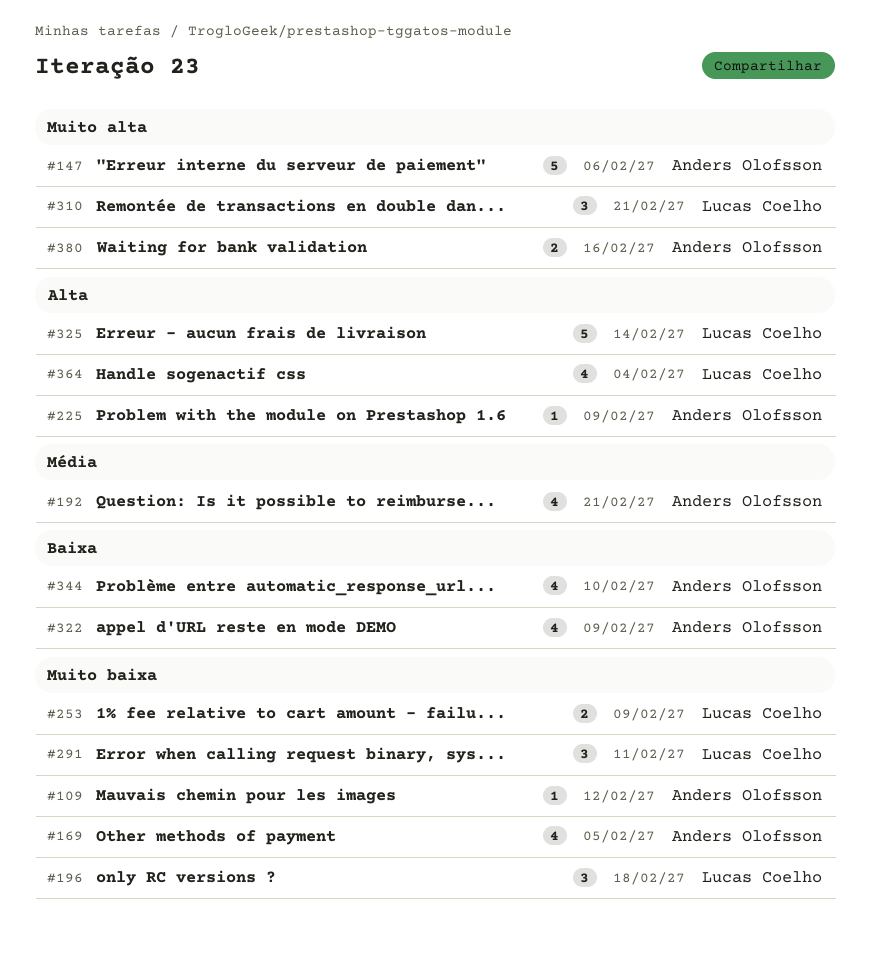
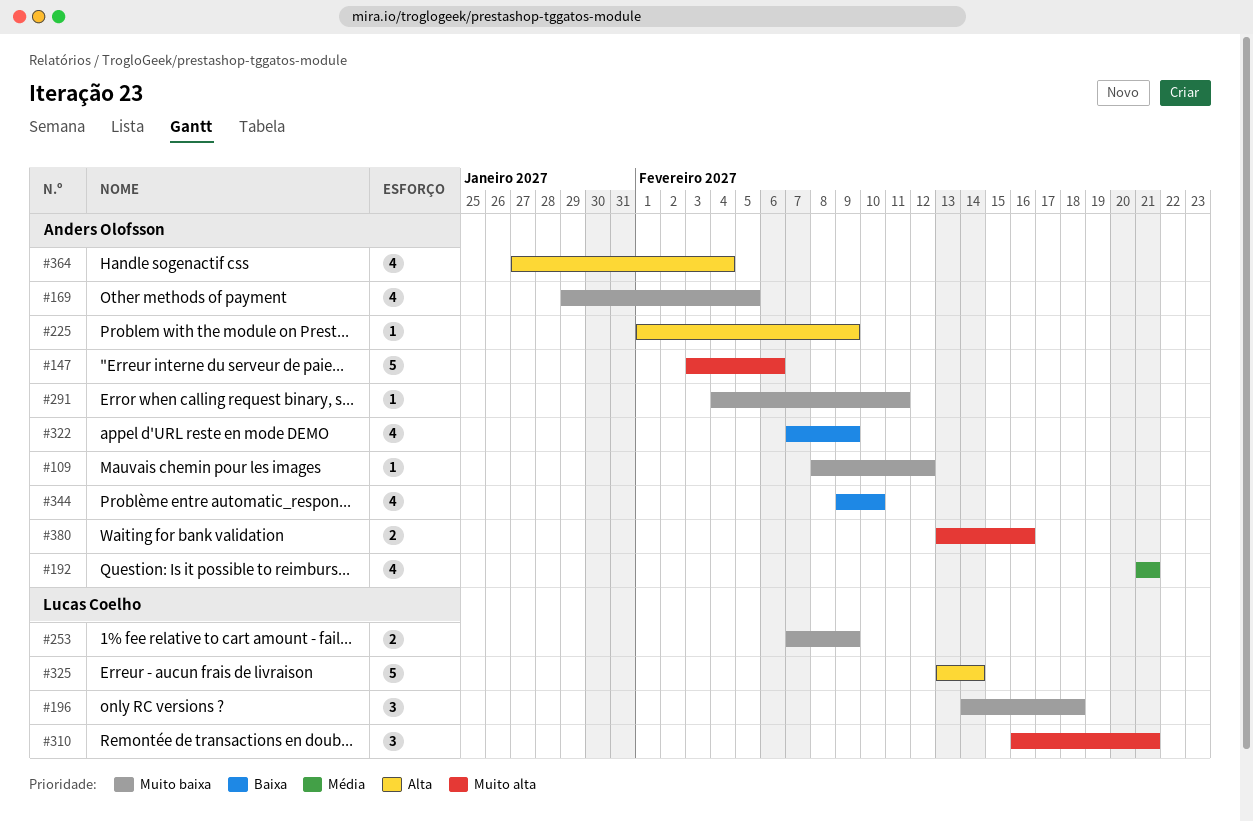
#291, owner: Lucas Coelho -> Anders Olofsson
#291, estimate: 3 -> 1
#364, owner: Lucas Coelho -> Anders Olofsson

